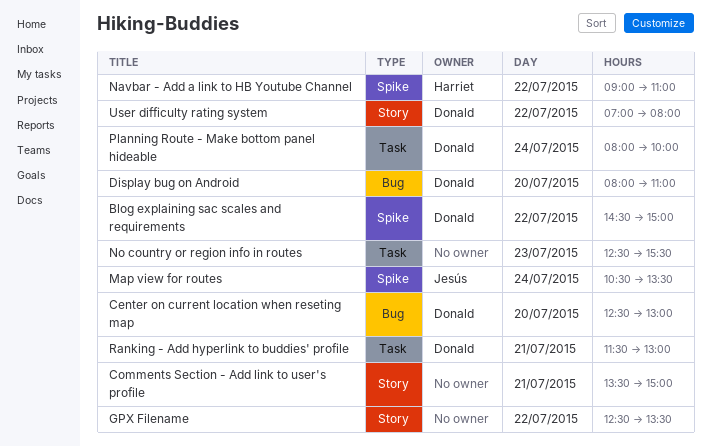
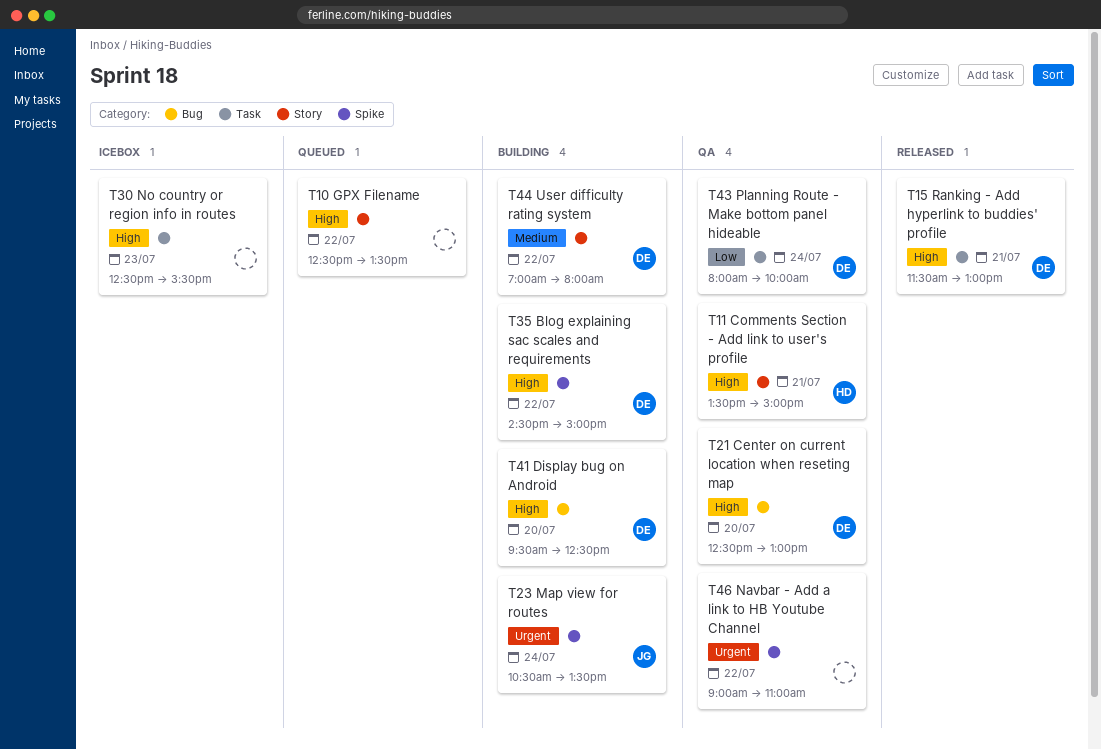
Comments Section - Add link to user's profile, owner: none -> Harriet
Display bug on Android, begins: 08:00 -> 09:30
Display bug on Android, ends: 11:00 -> 12:30
Navbar - Add a link to HB Youtube Channel, owner: Harriet -> none

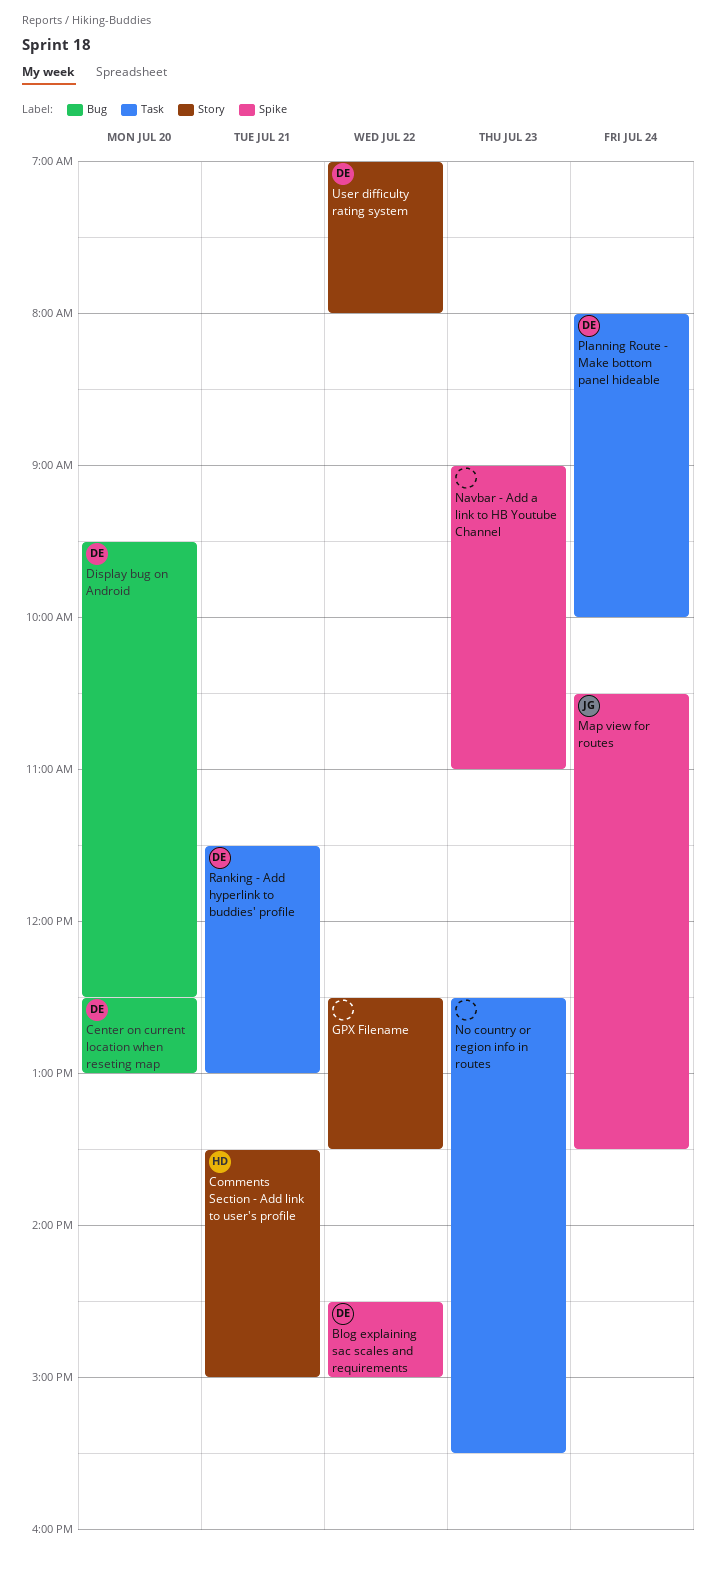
Navbar - Add a link to HB Youtube Channel, day: Jul 22 -> Jul 23

